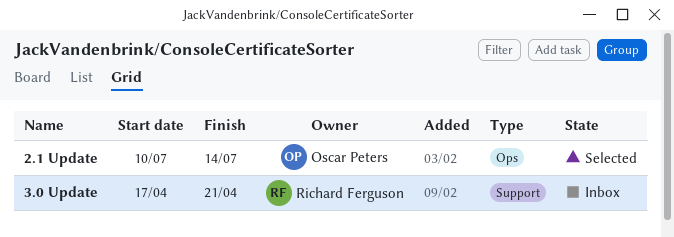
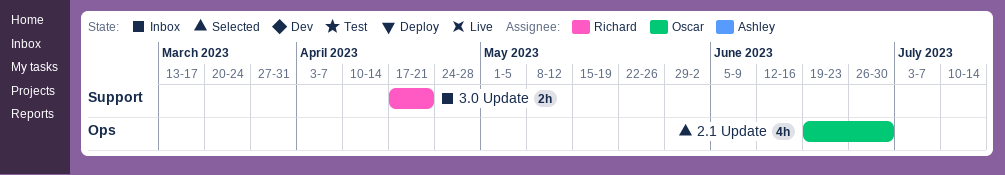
2.1 Update, start: Jul 10 -> Jun 19
2.1 Update, due: Jul 14 -> Jun 30

